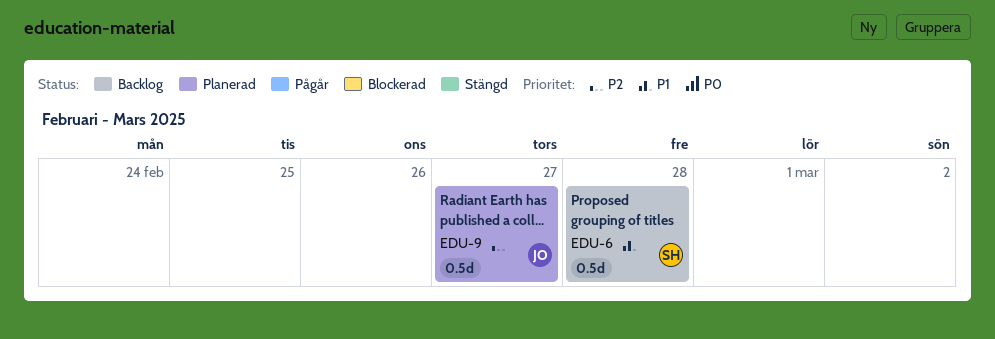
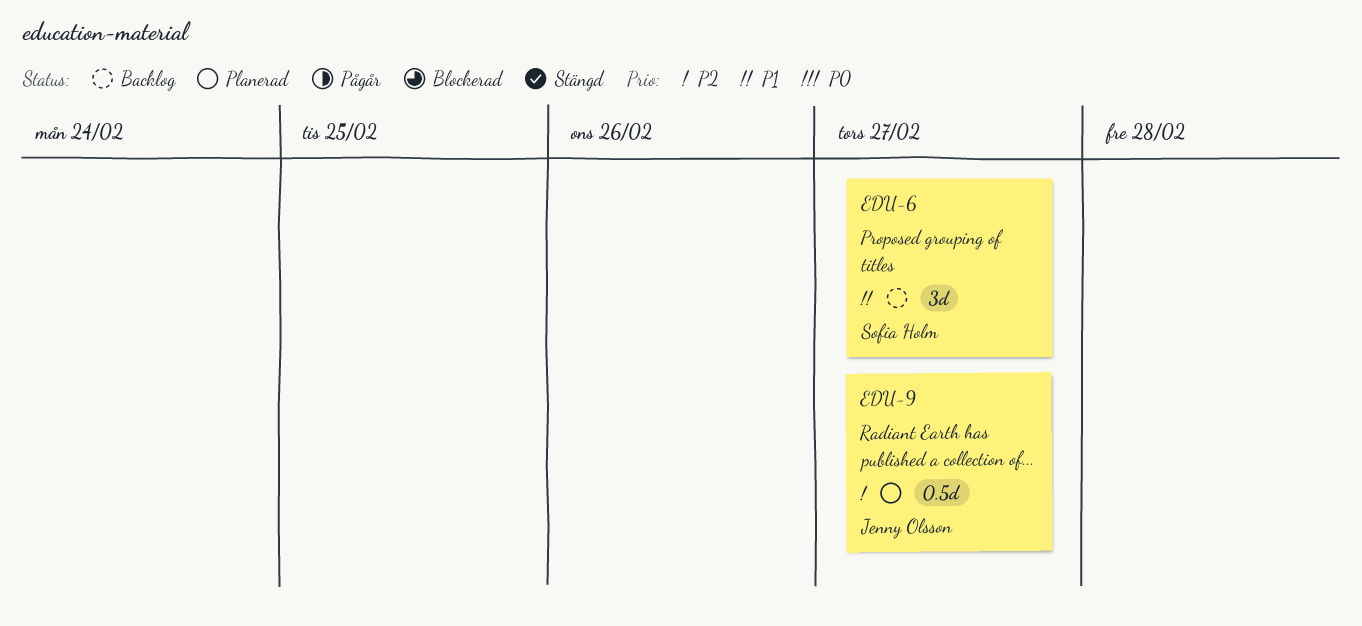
EDU-6, estimate: 0.5d -> 3d
EDU-6, due: Feb 28 -> Feb 27

